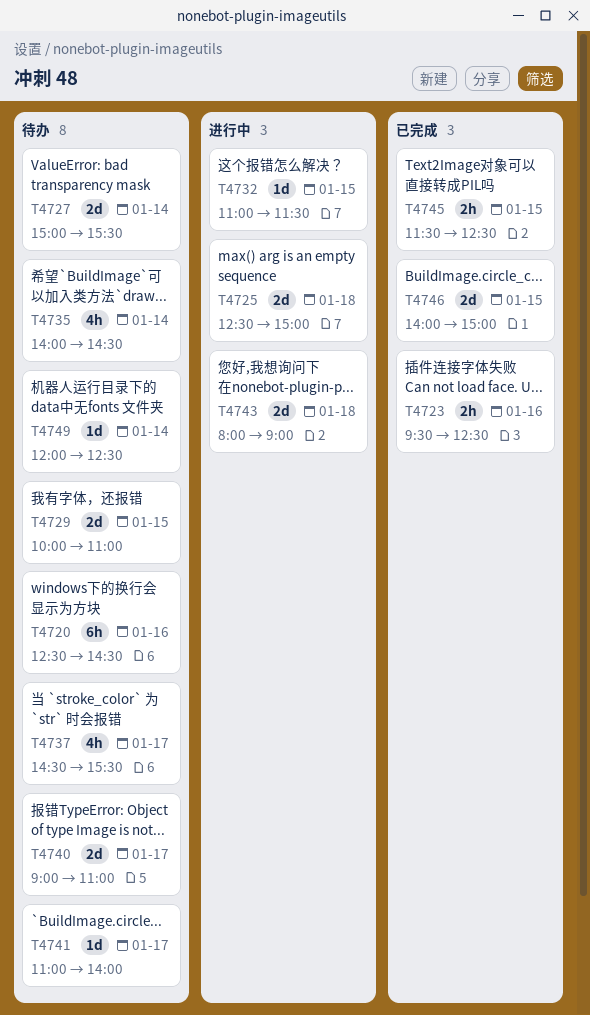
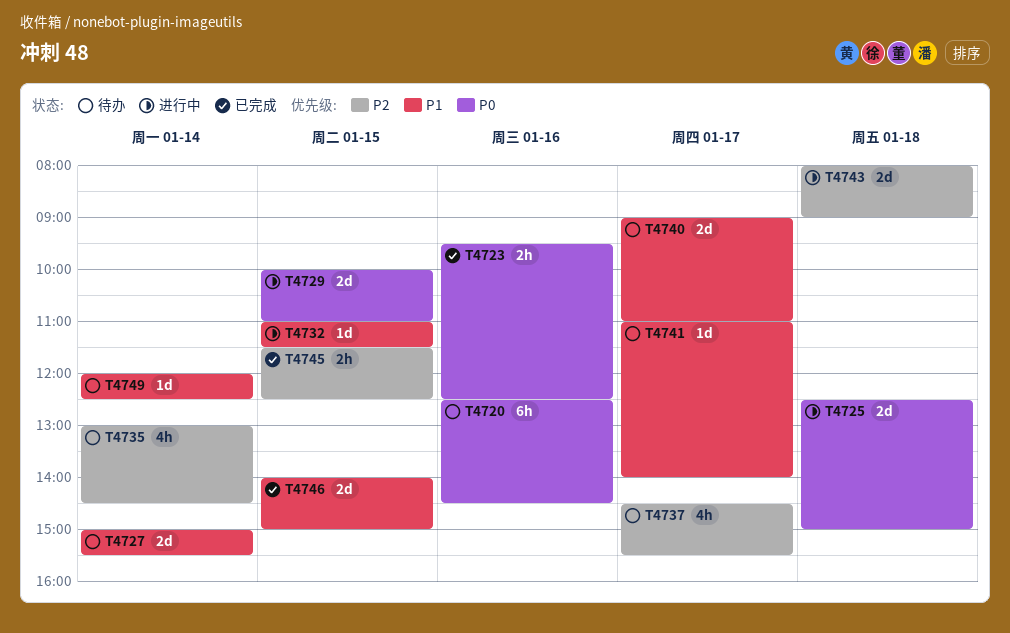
T4729, status: 待办 -> 进行中
T4735, begins: 14:00 -> 13:00

